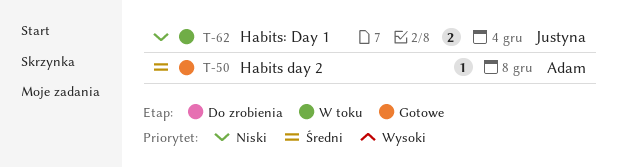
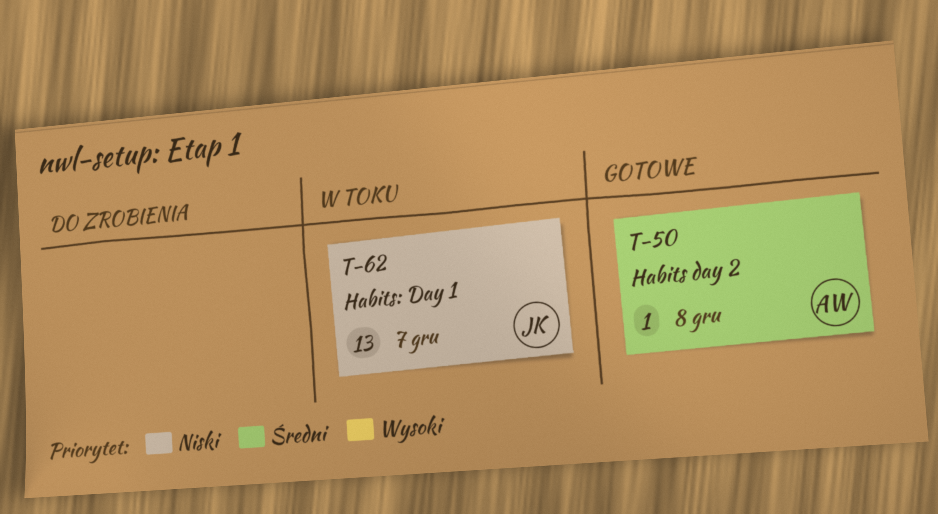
T-62, estimate: 2 -> 13
T-62, due: Dec 4 -> Dec 7

